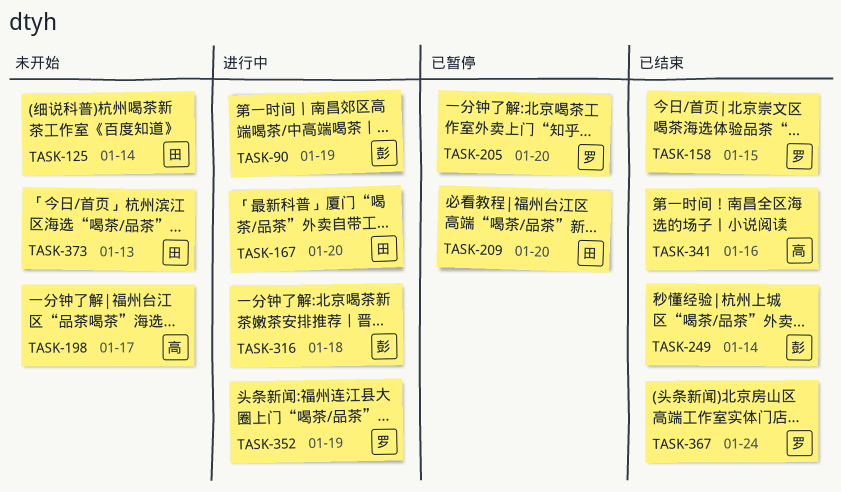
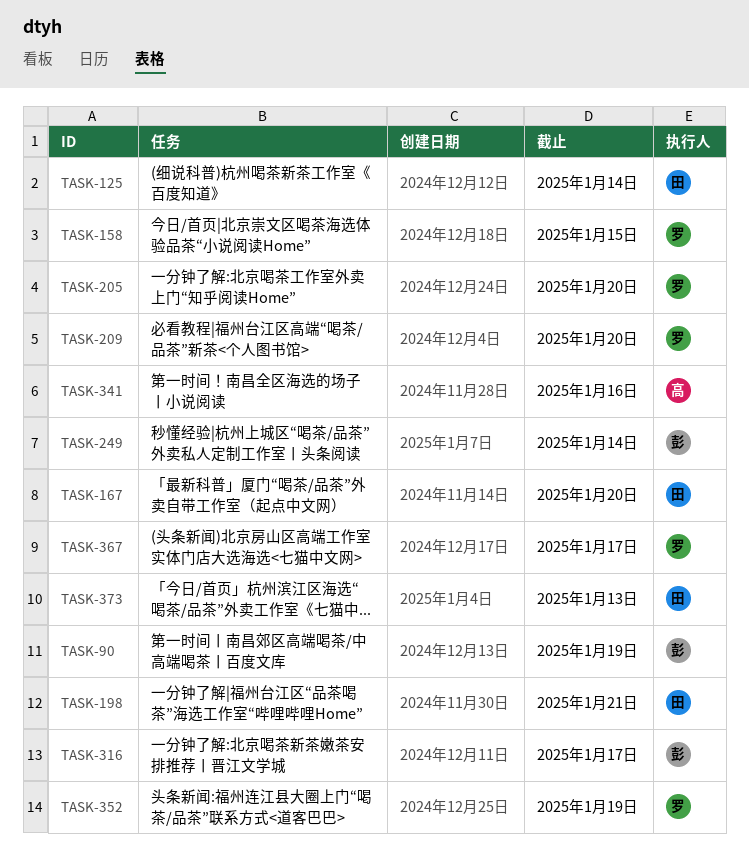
TASK-198, owner: 高 -> 田
TASK-198, due: Jan 17 -> Jan 21
TASK-209, owner: 田 -> 罗
TASK-316, due: Jan 18 -> Jan 17
TASK-367, due: Jan 24 -> Jan 17

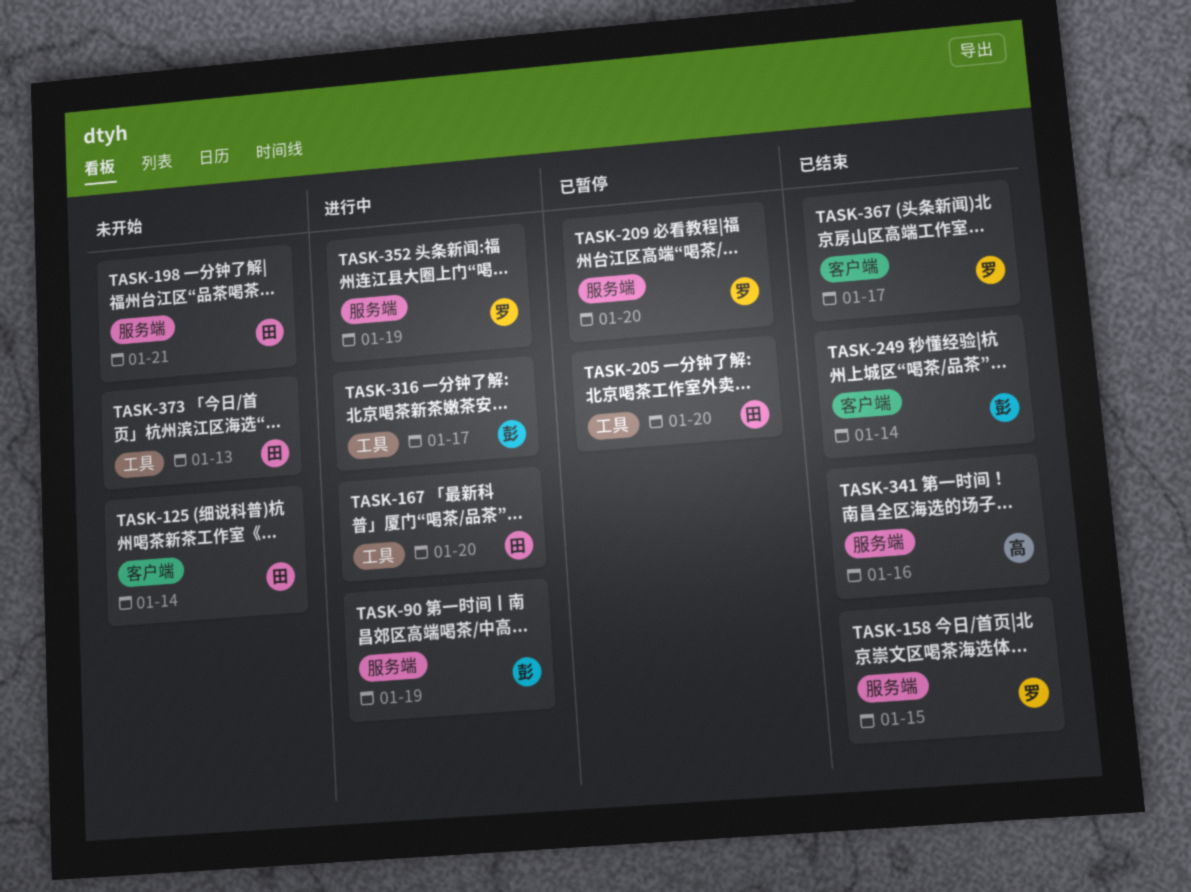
TASK-205, owner: 罗 -> 田

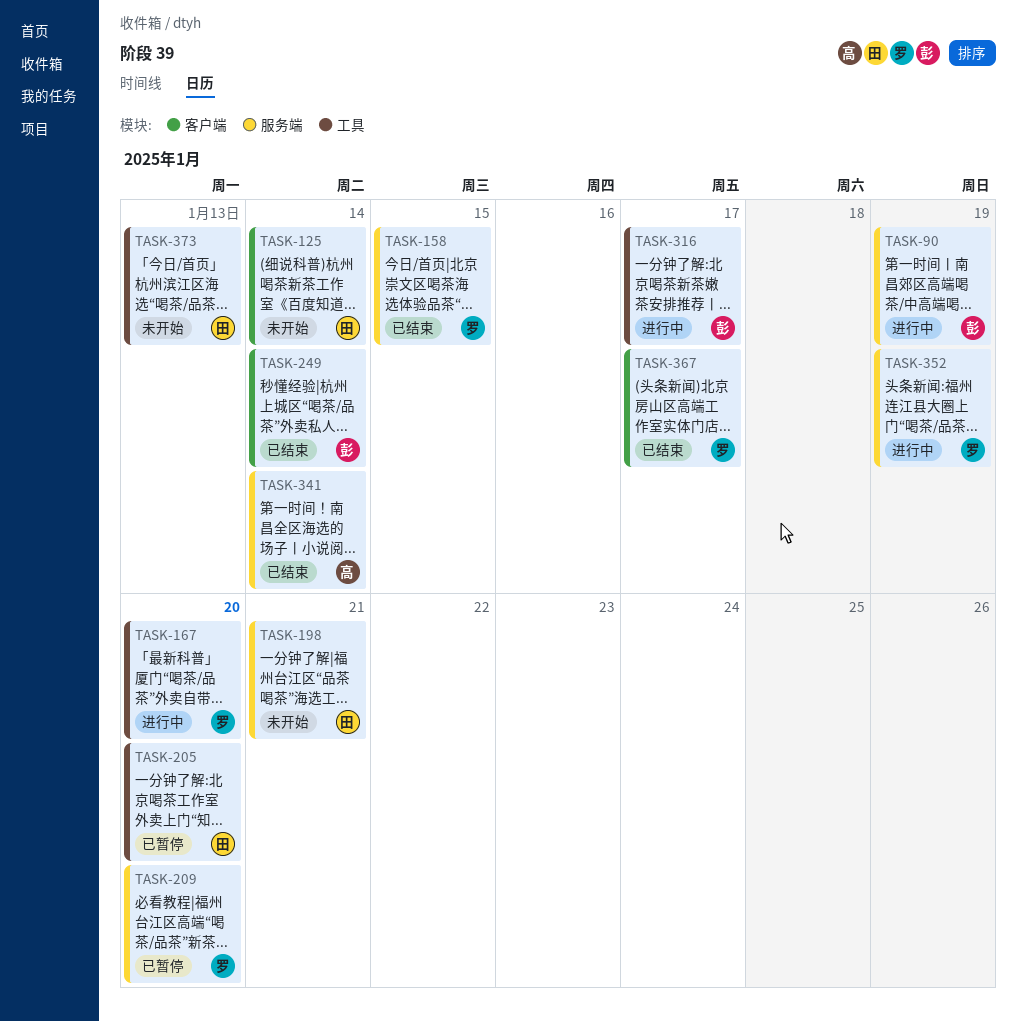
TASK-167, owner: 田 -> 罗
TASK-341, due: Jan 16 -> Jan 14

